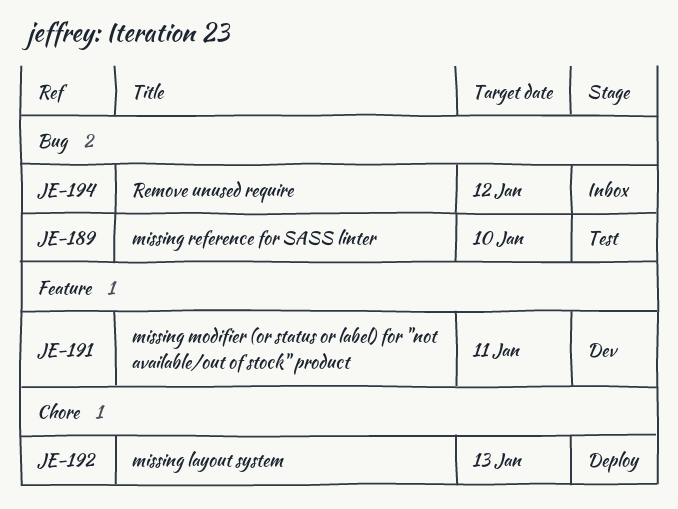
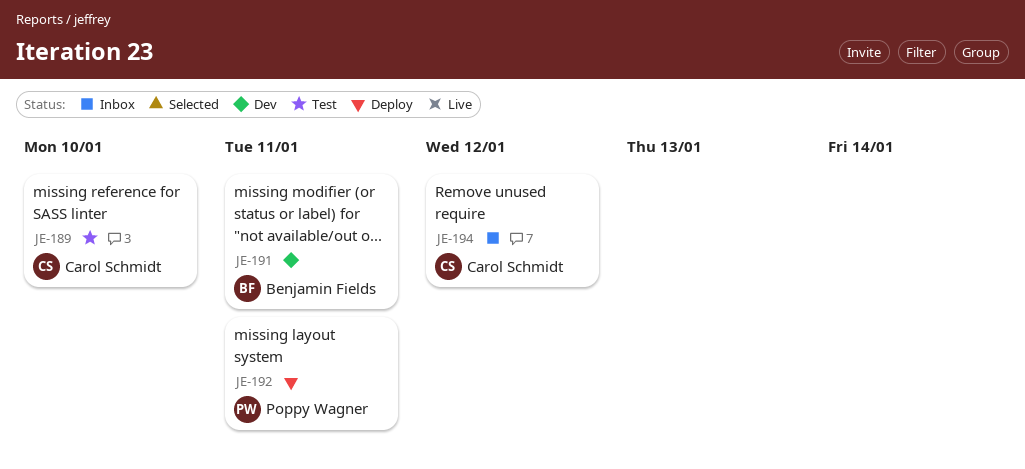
JE-192, due: Jan 13 -> Jan 11

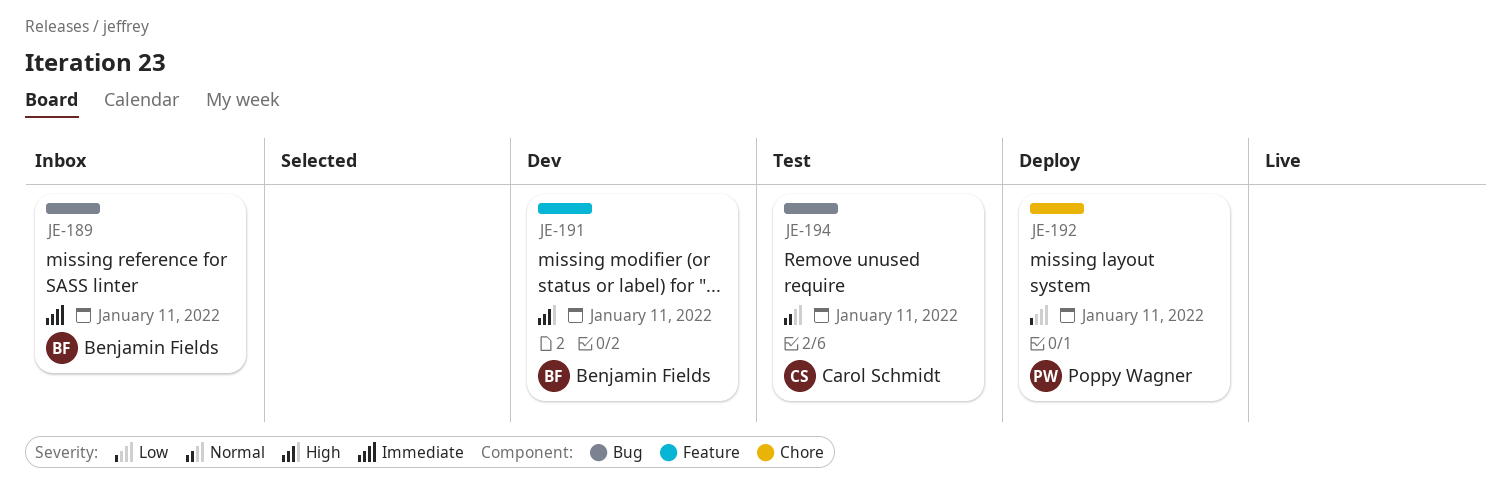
JE-189, status: Test -> Inbox
JE-189, owner: Carol Schmidt -> Benjamin Fields
JE-189, due: Jan 10 -> Jan 11
JE-194, status: Inbox -> Test
JE-194, due: Jan 12 -> Jan 11

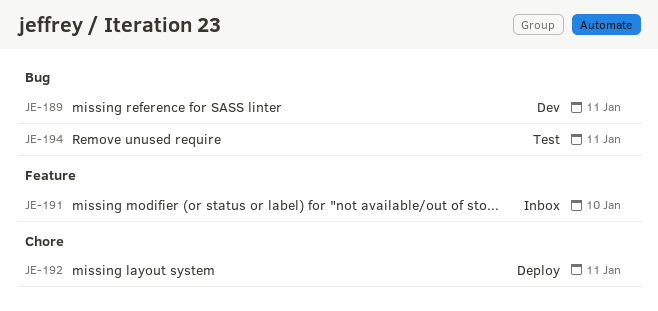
JE-189, status: Inbox -> Dev
JE-191, status: Dev -> Inbox
JE-191, due: Jan 11 -> Jan 10

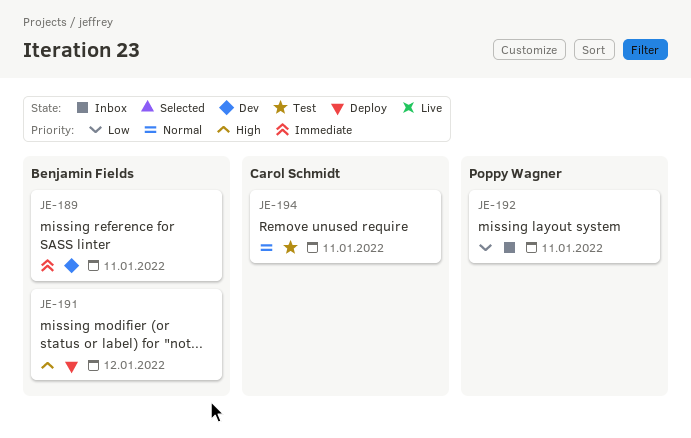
JE-191, status: Inbox -> Deploy
JE-191, due: Jan 10 -> Jan 12
JE-192, status: Deploy -> Inbox

